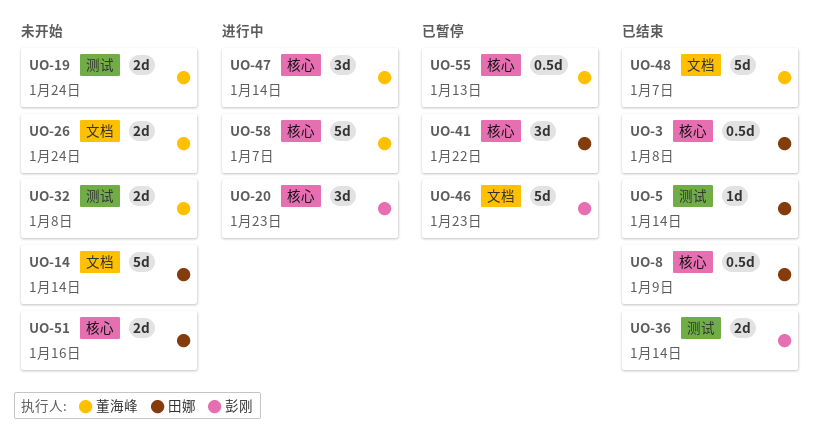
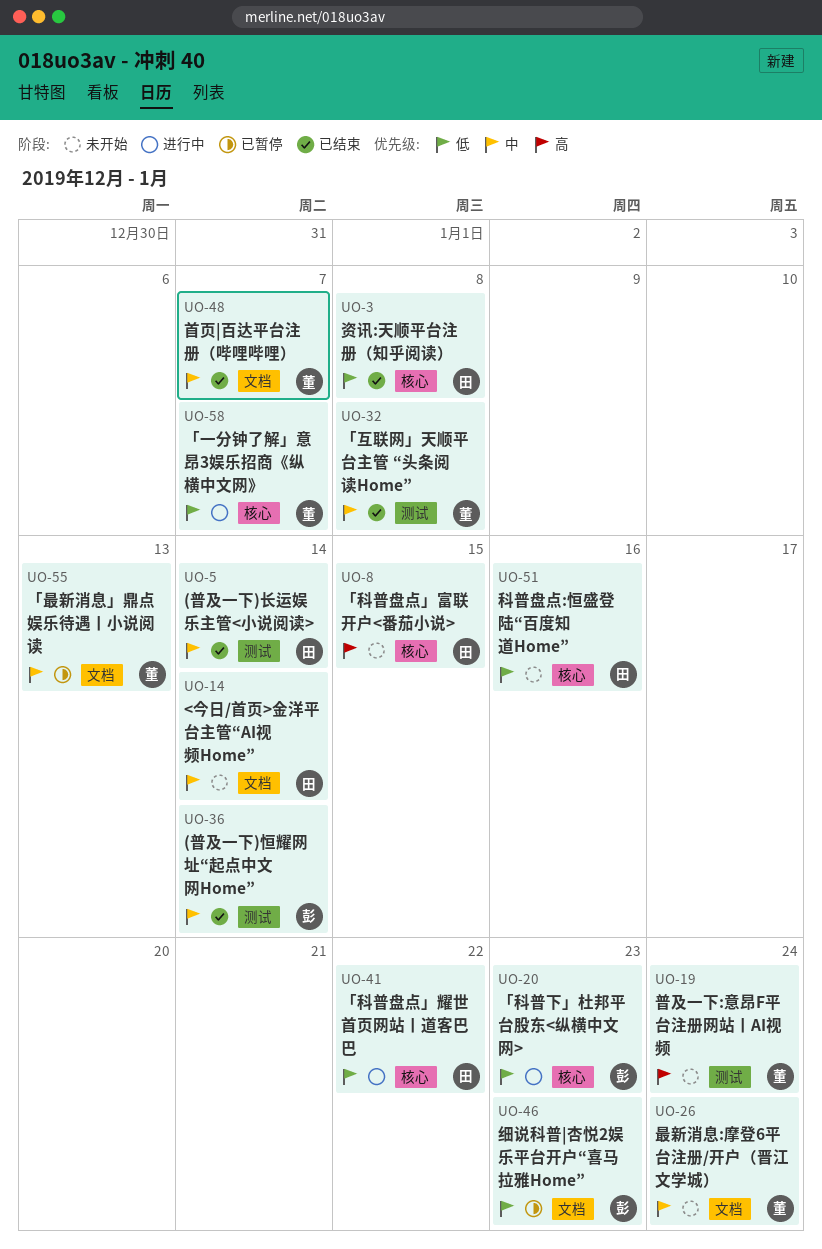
UO-8, status: 已结束 -> 未开始
UO-8, due: Jan 9 -> Jan 15
UO-32, status: 未开始 -> 已结束
UO-41, status: 已暂停 -> 进行中
UO-47: present -> none
UO-55, label: 核心 -> 文档

